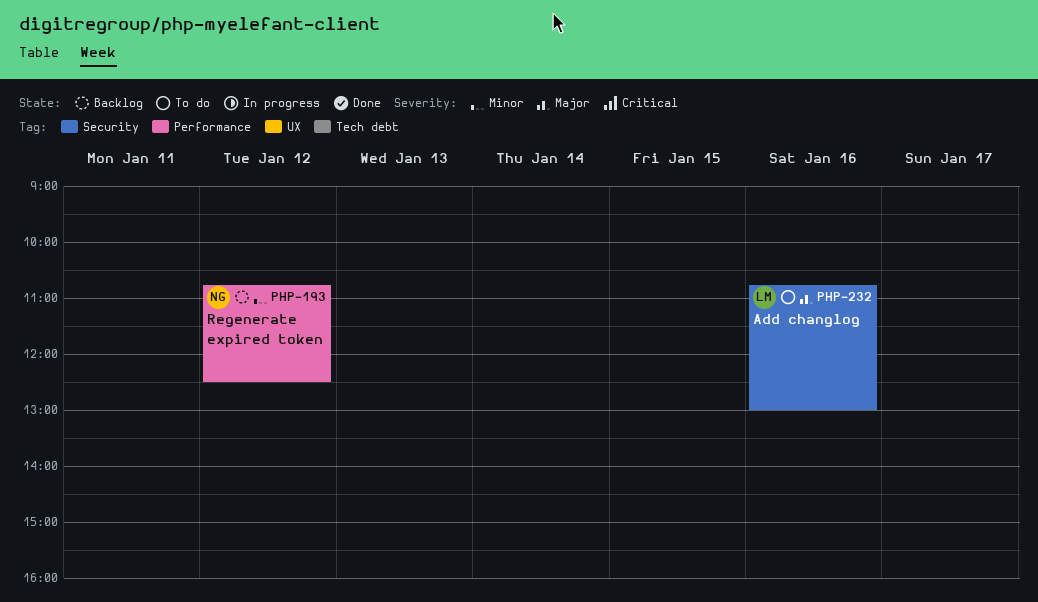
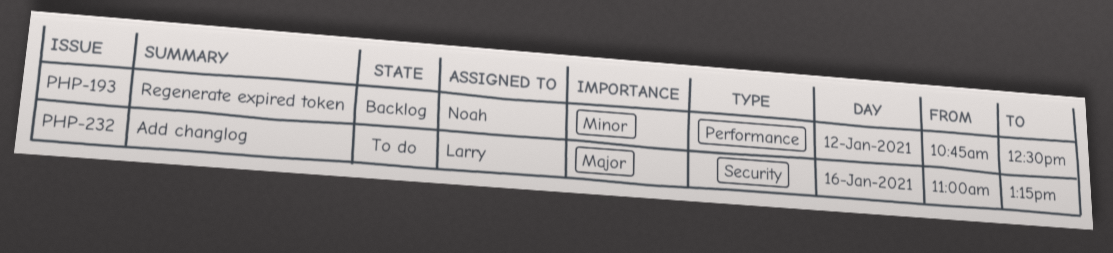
PHP-232, begins: 10:45 -> 11:00
PHP-232, ends: 13:00 -> 13:15

